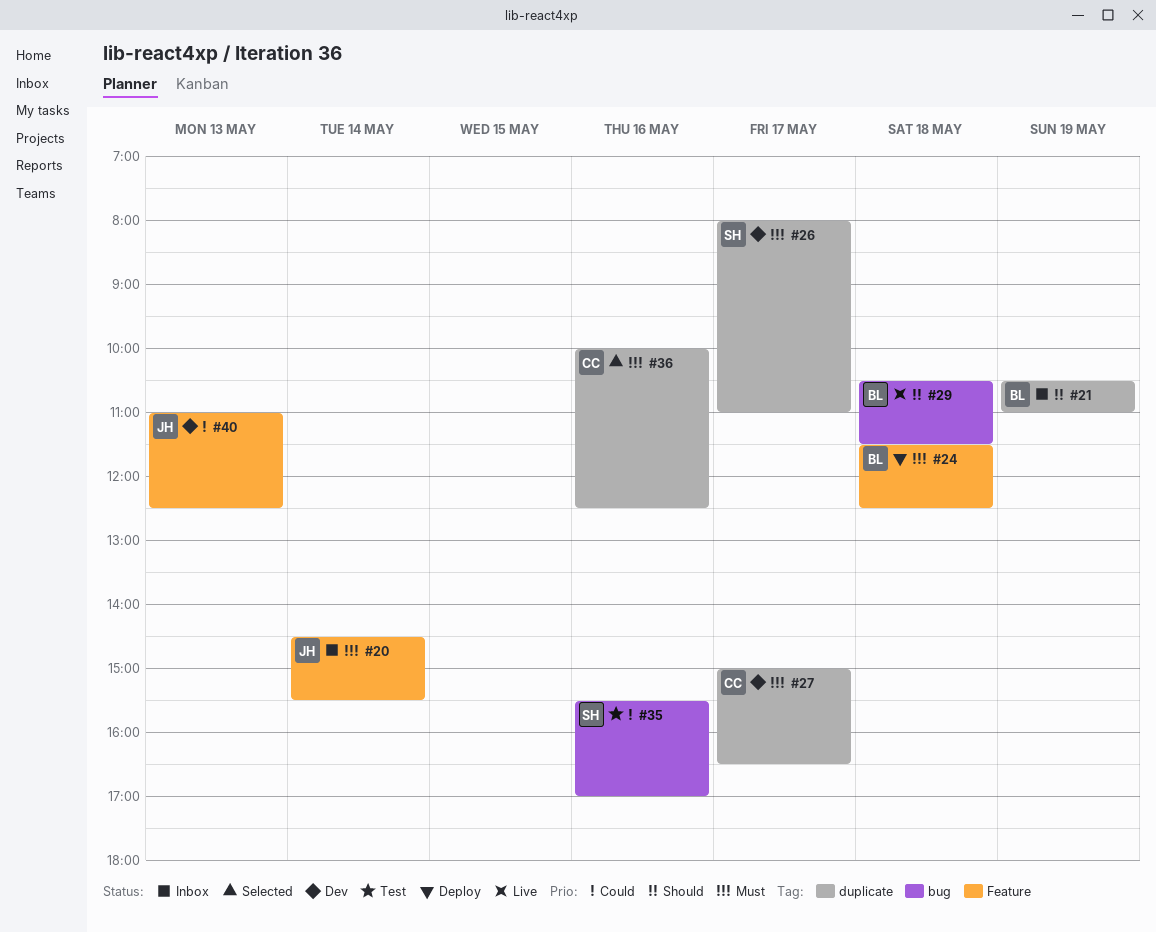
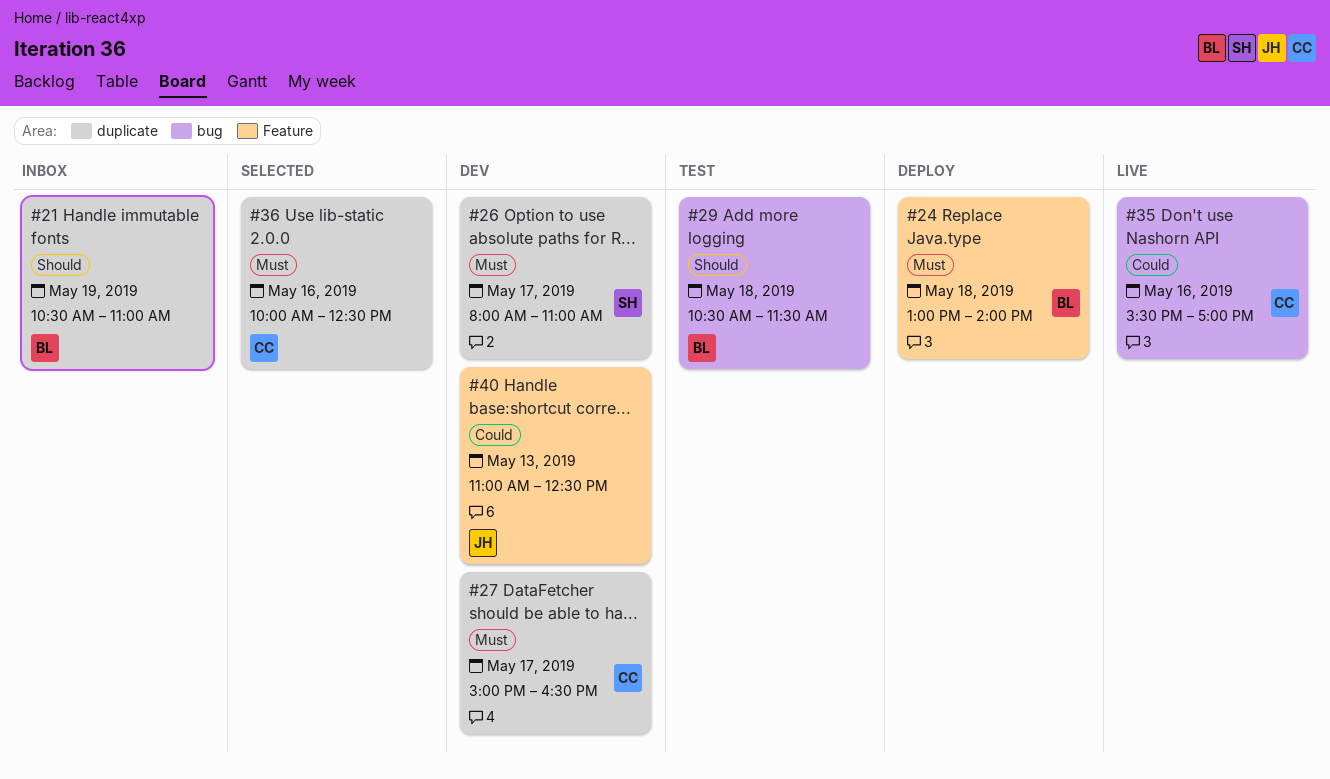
#20: present -> none
#24, begins: 11:30 -> 13:00
#24, ends: 12:30 -> 14:00
#29, status: Live -> Test
#35, status: Test -> Live
#35, owner: SH -> CC

